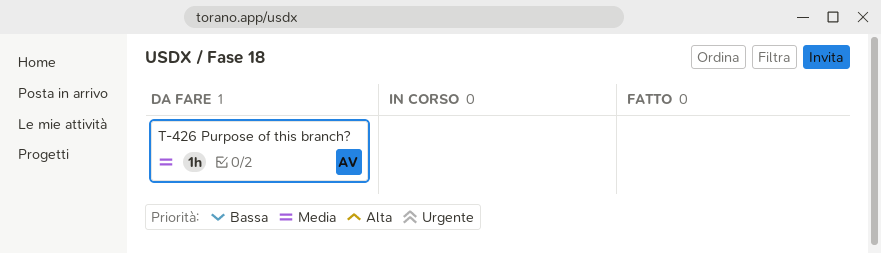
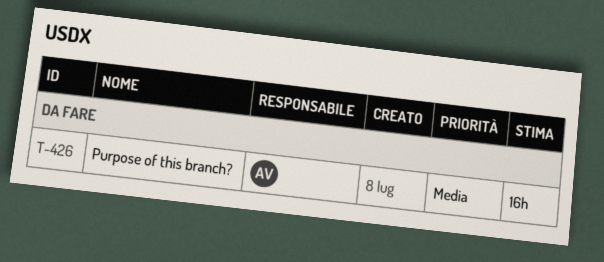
T-426, estimate: 1h -> 16h

